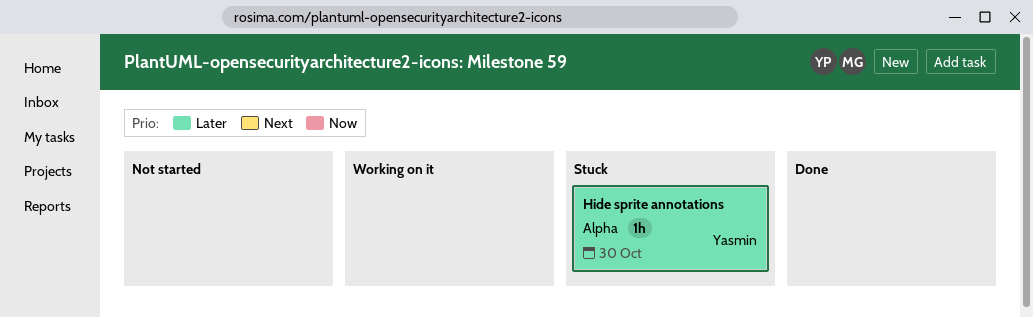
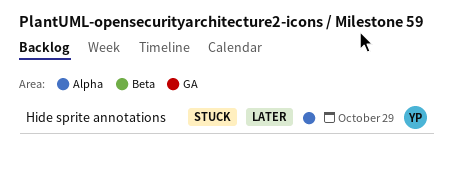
Hide sprite annotations, due: Oct 30 -> Oct 29

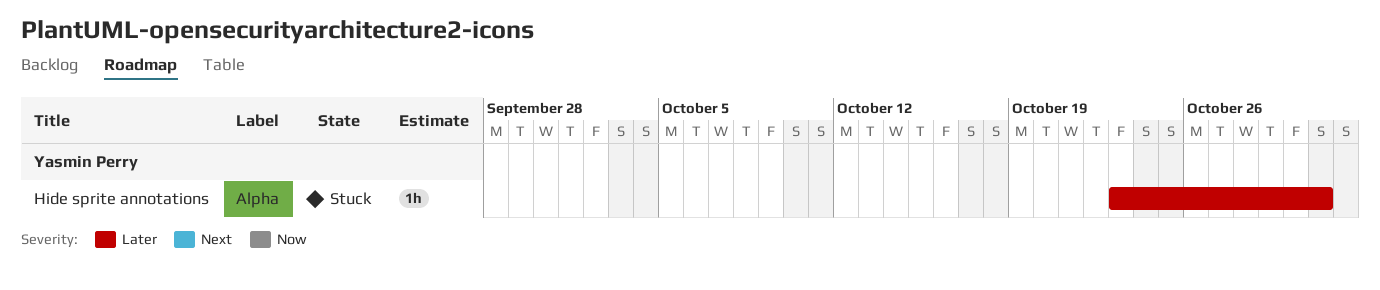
Hide sprite annotations, due: Oct 29 -> Oct 31

